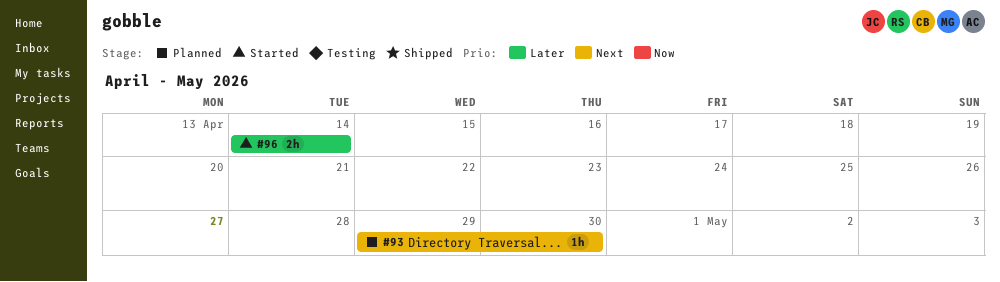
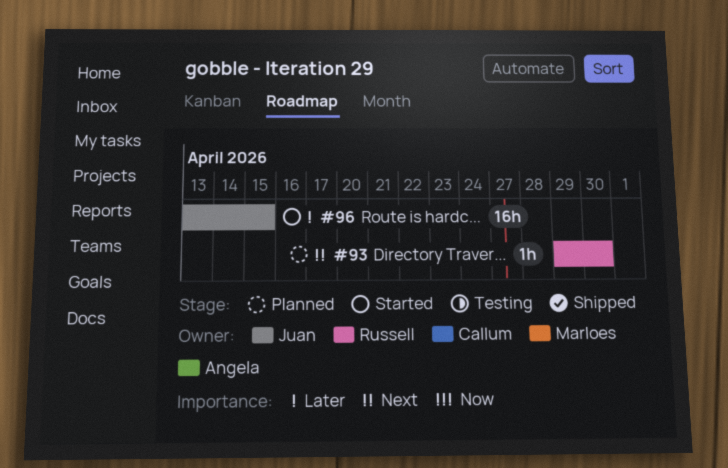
#96, estimate: 2h -> 16h
#96, start: Apr 14 -> Apr 13
#96, due: Apr 14 -> Apr 15

